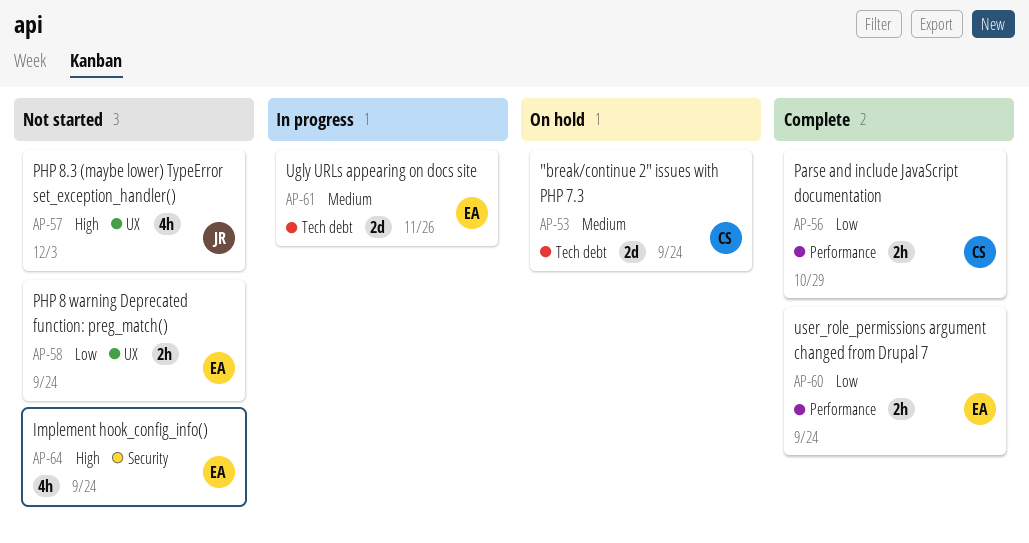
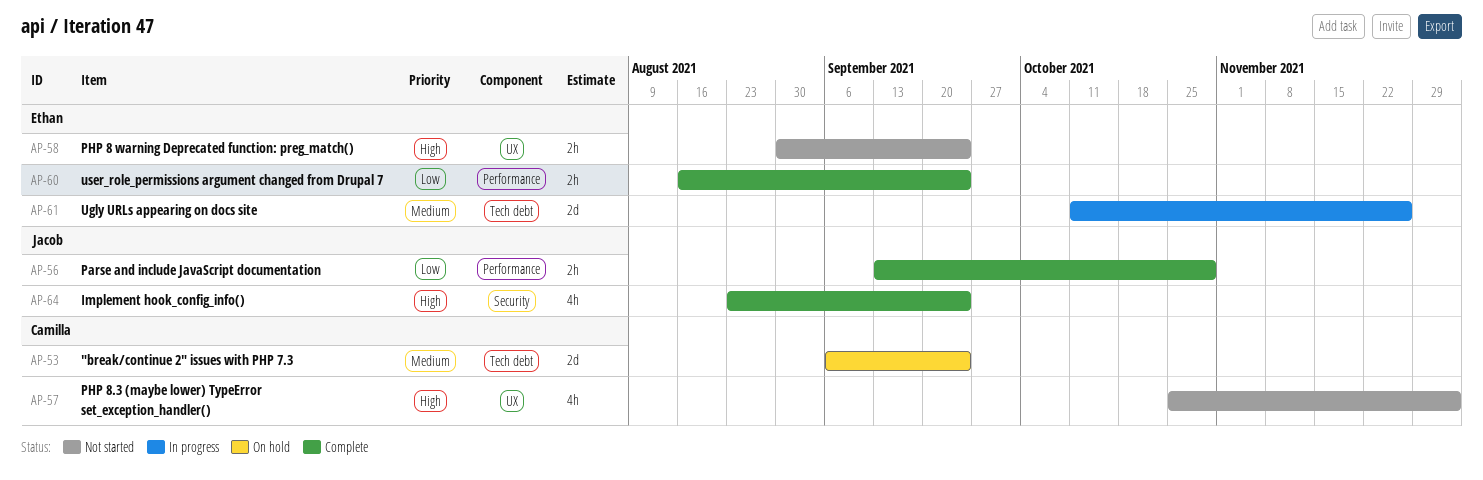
AP-56, owner: Camilla -> Jacob
AP-57, owner: Jacob -> Camilla
AP-58, priority: Low -> High
AP-64, status: Not started -> Complete
AP-64, owner: Ethan -> Jacob

